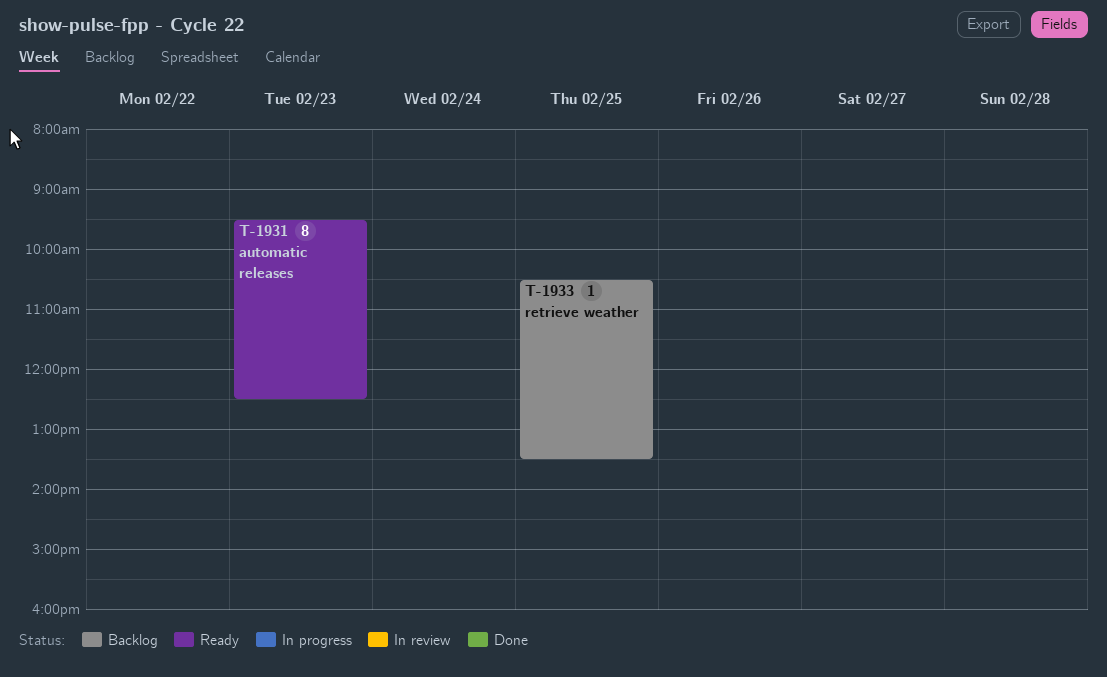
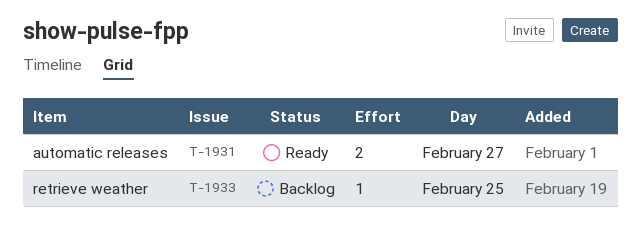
T-1931, estimate: 8 -> 2
T-1931, day: Feb 23 -> Feb 27

